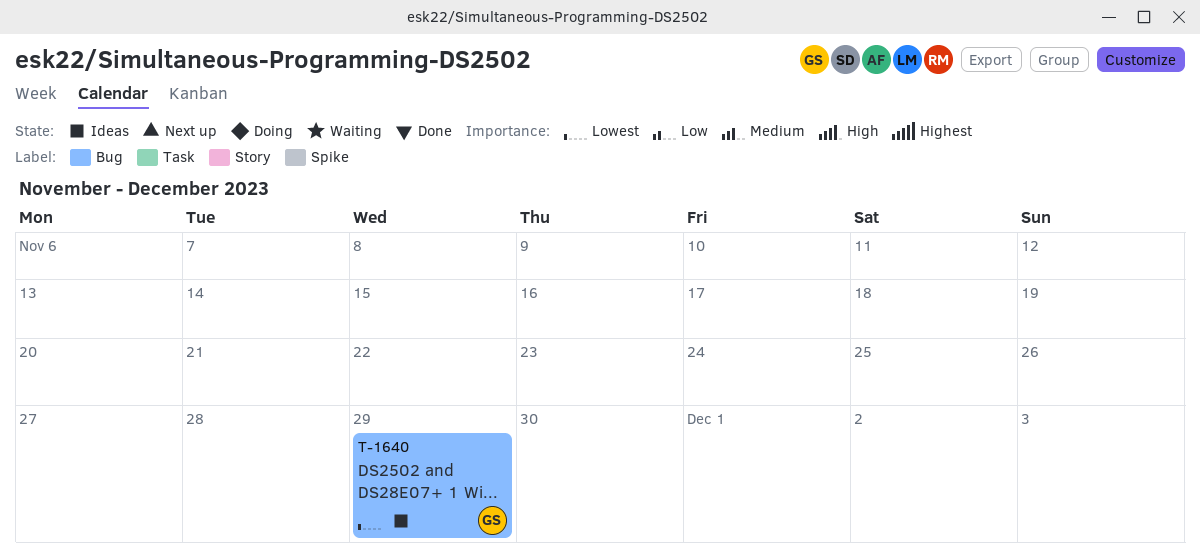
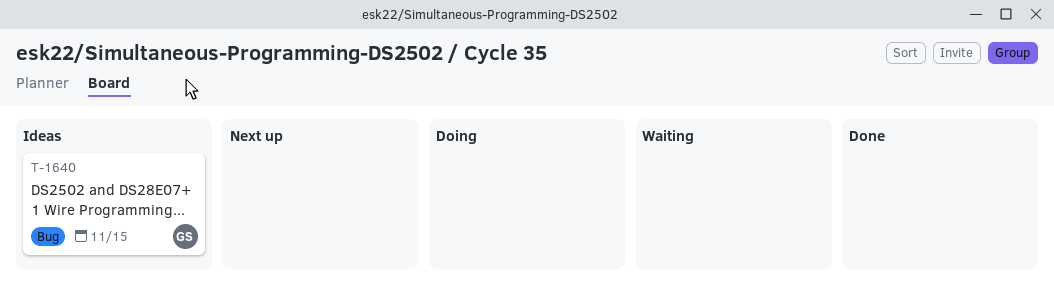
T-1640, due: Nov 29 -> Nov 15

